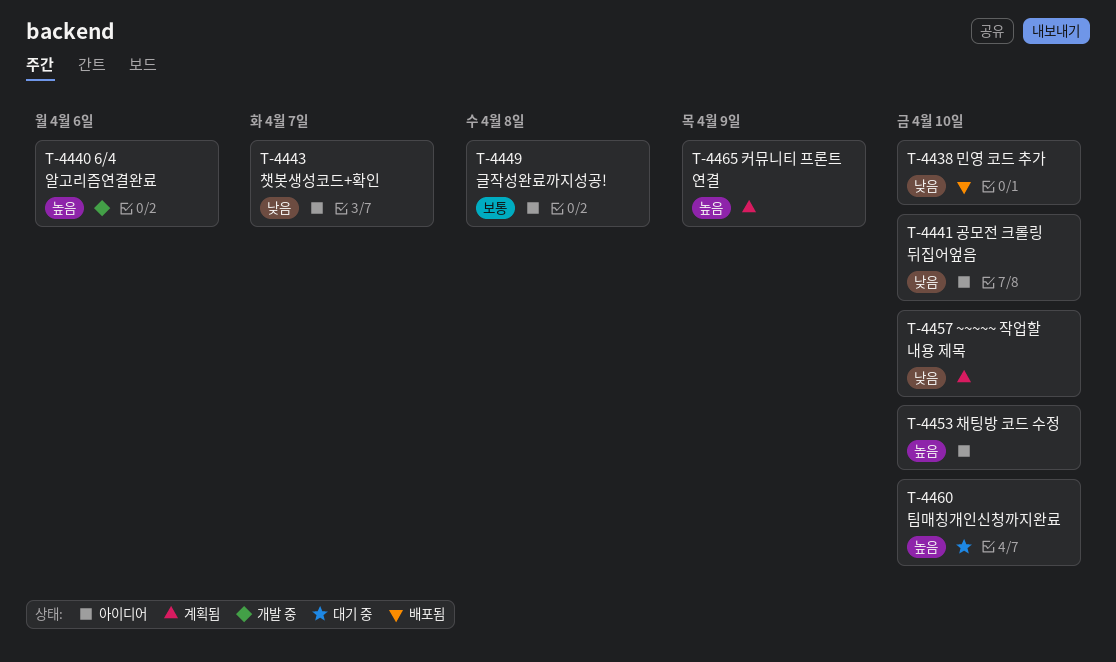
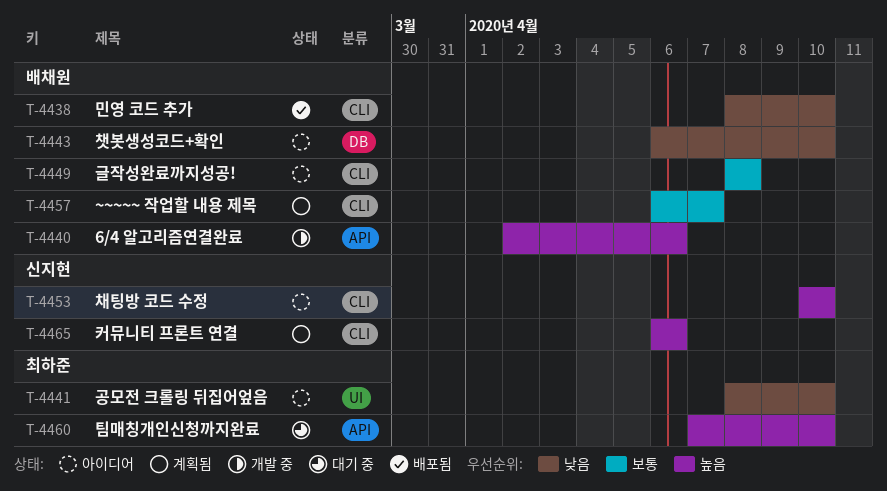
T-4443, due: Apr 7 -> Apr 10
T-4457, priority: 낮음 -> 보통
T-4457, due: Apr 10 -> Apr 7
T-4465, due: Apr 9 -> Apr 6

